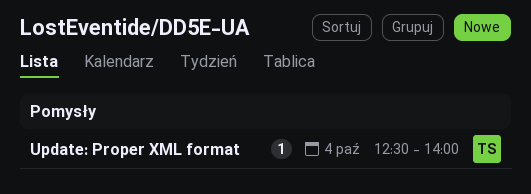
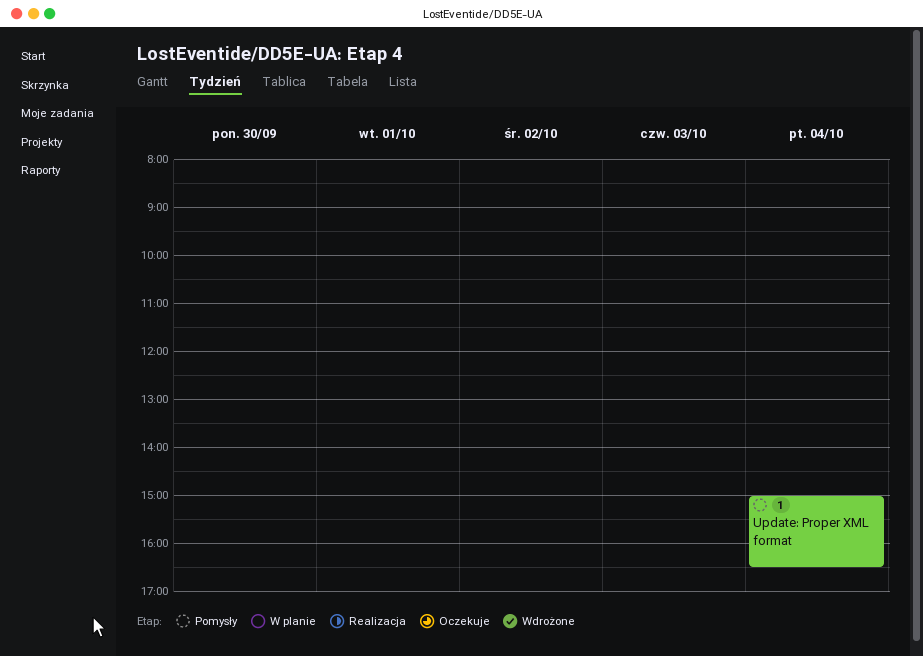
Update: Proper XML format, begins: 12:30 -> 15:00
Update: Proper XML format, ends: 14:00 -> 16:30

